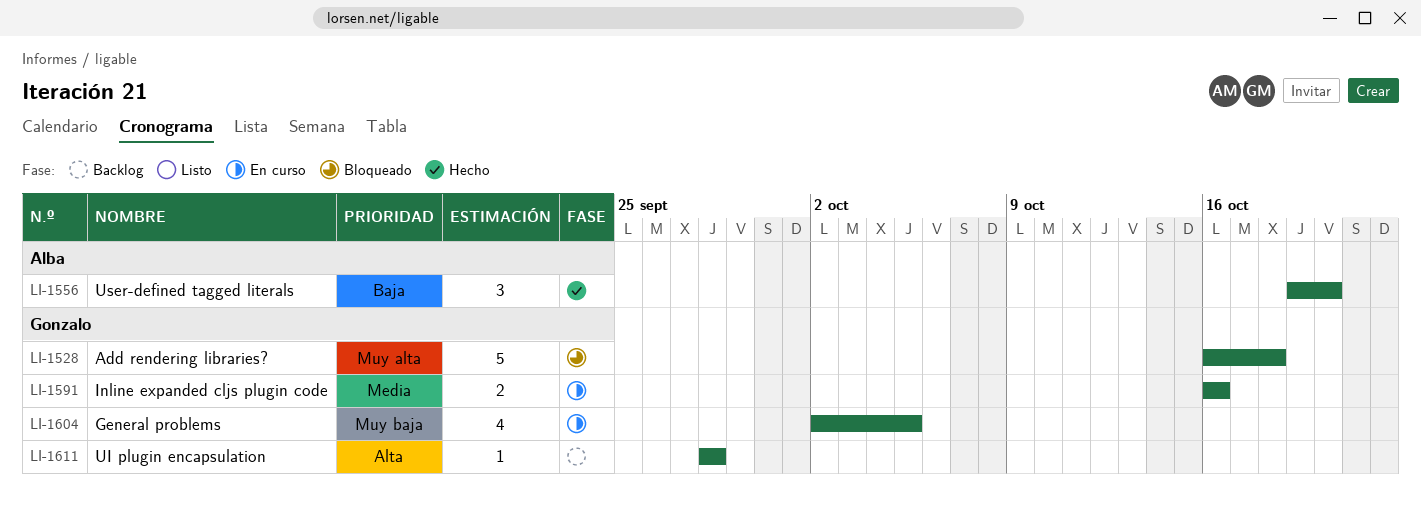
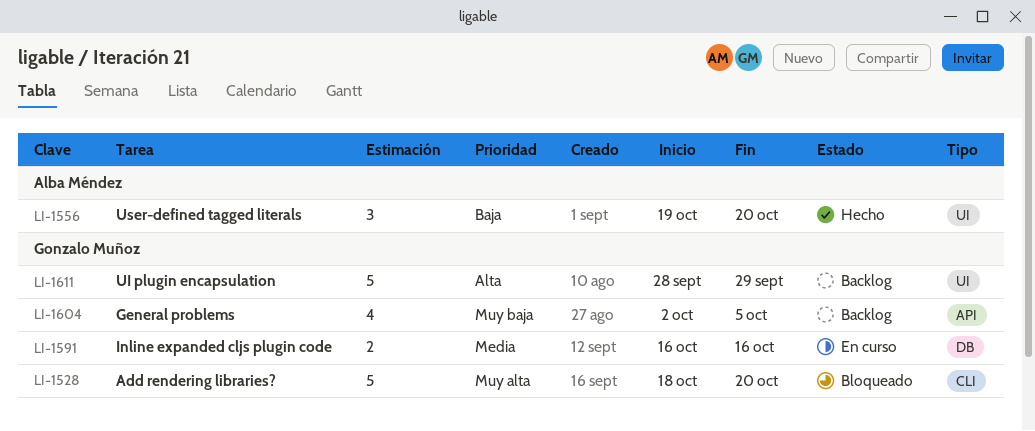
LI-1528, start: Oct 16 -> Oct 18
LI-1528, due: Oct 18 -> Oct 20
LI-1604, status: En curso -> Backlog
LI-1611, estimate: 1 -> 5
LI-1611, due: Sep 28 -> Sep 29

